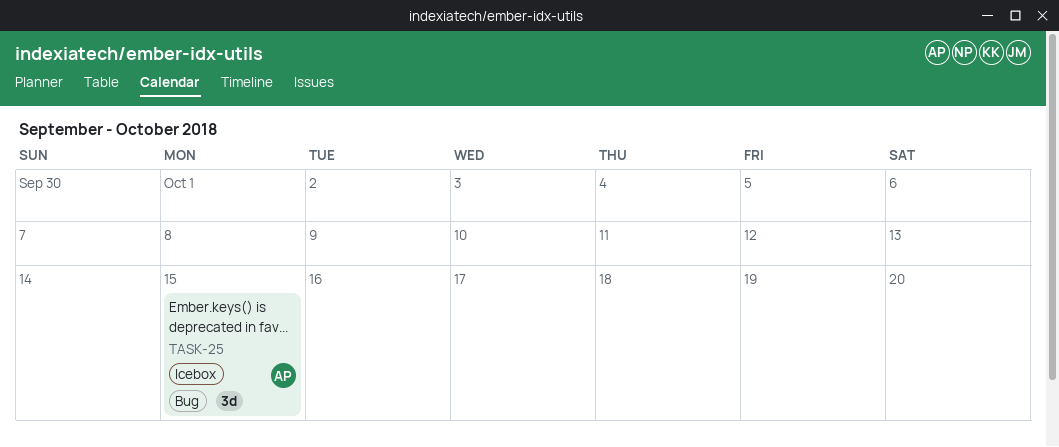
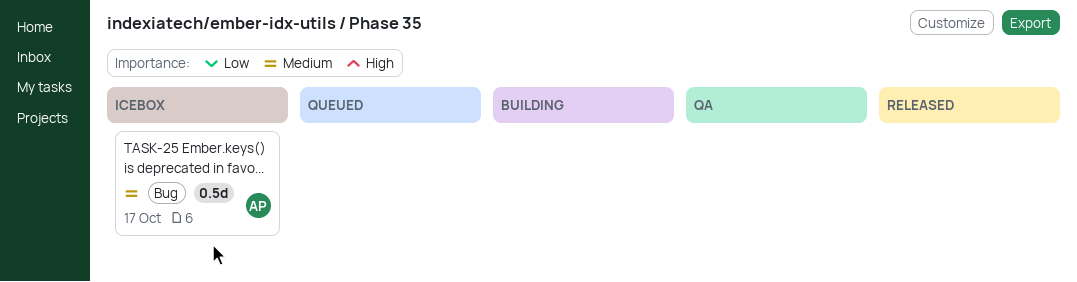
TASK-25, estimate: 3d -> 0.5d
TASK-25, due: Oct 15 -> Oct 17

